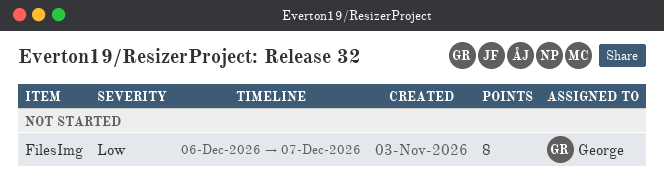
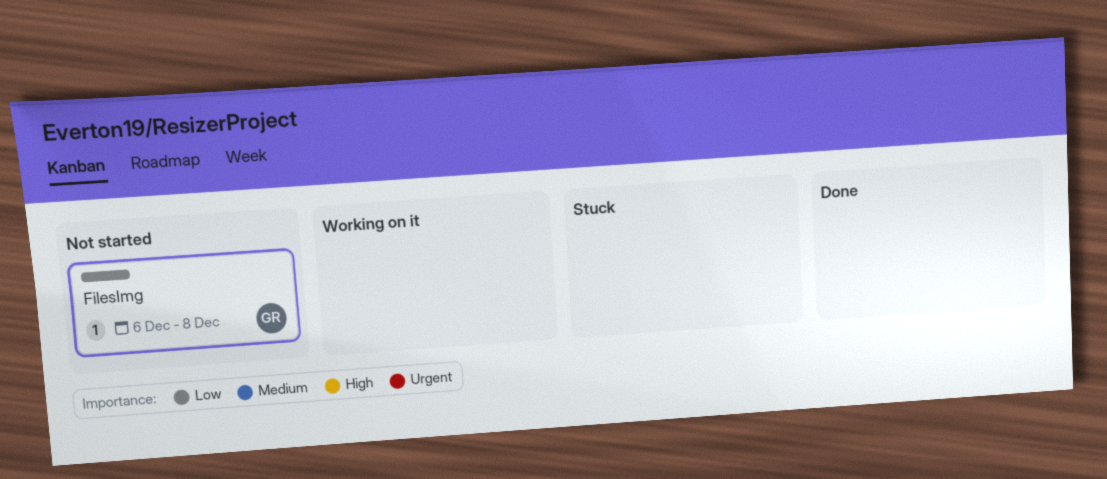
FilesImg, estimate: 8 -> 1
FilesImg, due: Dec 7 -> Dec 8

